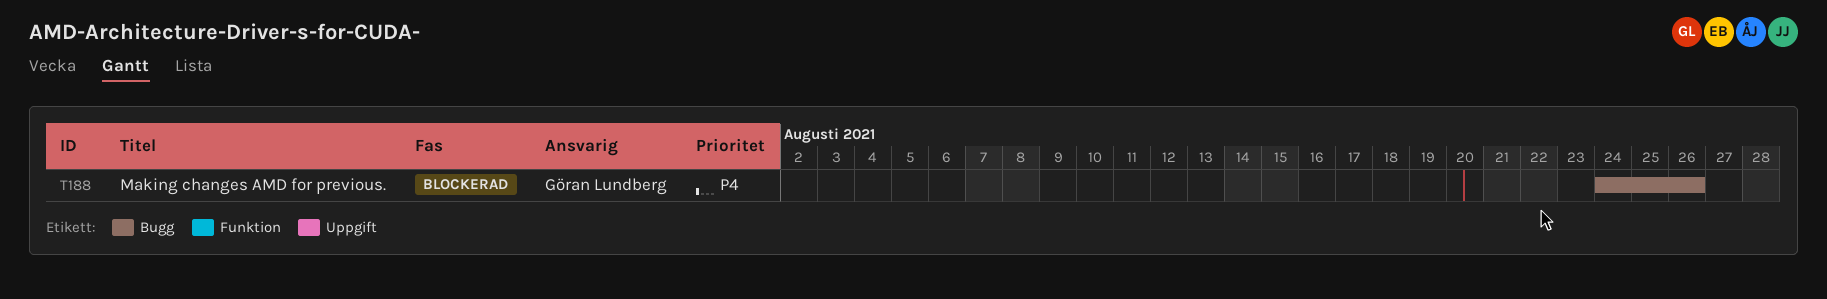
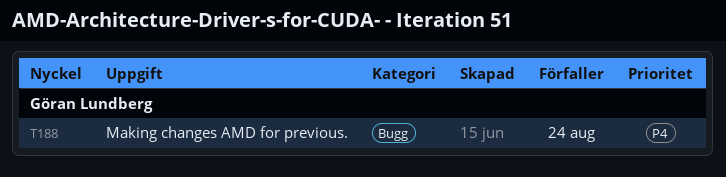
T188, due: Aug 26 -> Aug 24

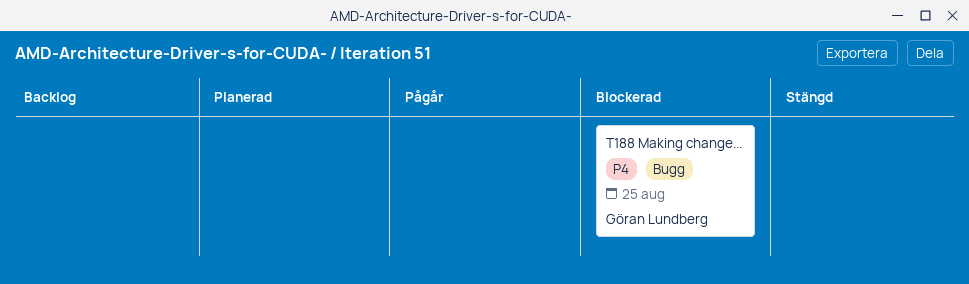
T188, due: Aug 24 -> Aug 25

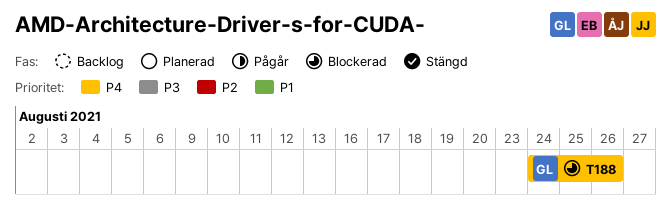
T188, due: Aug 25 -> Aug 26

